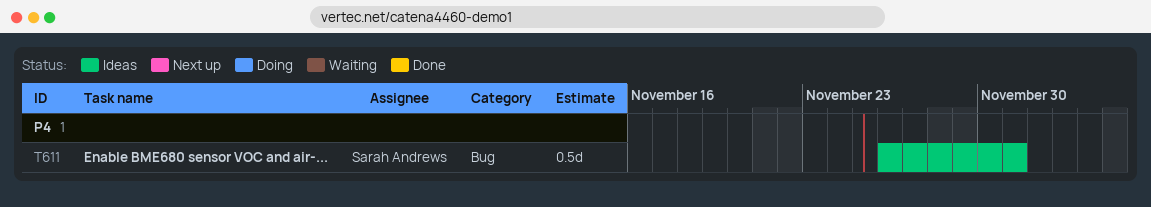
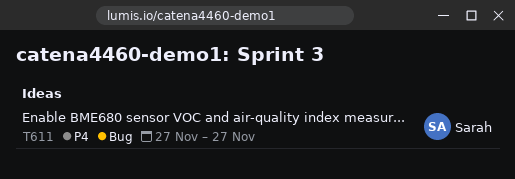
T611, start: Nov 26 -> Nov 27
T611, due: Dec 1 -> Nov 27

